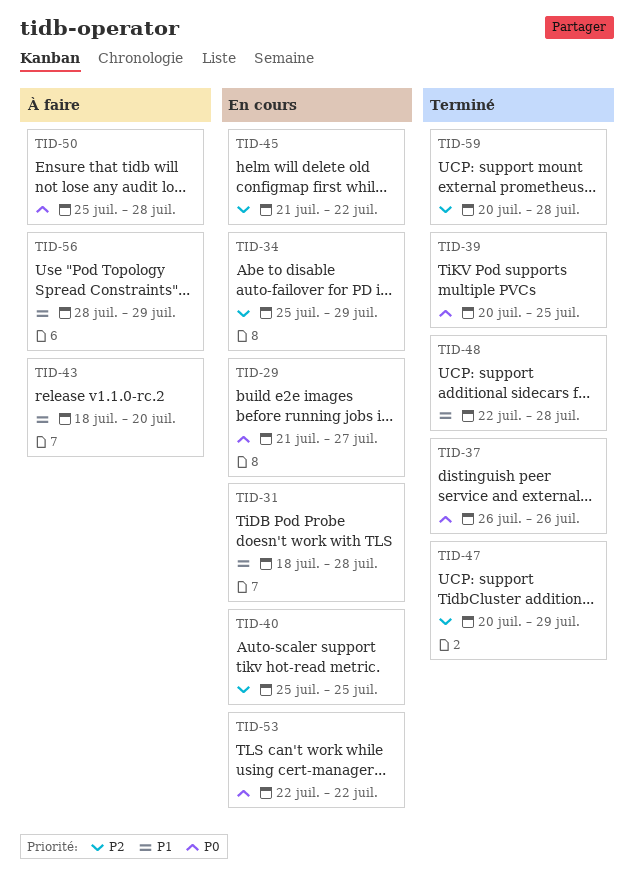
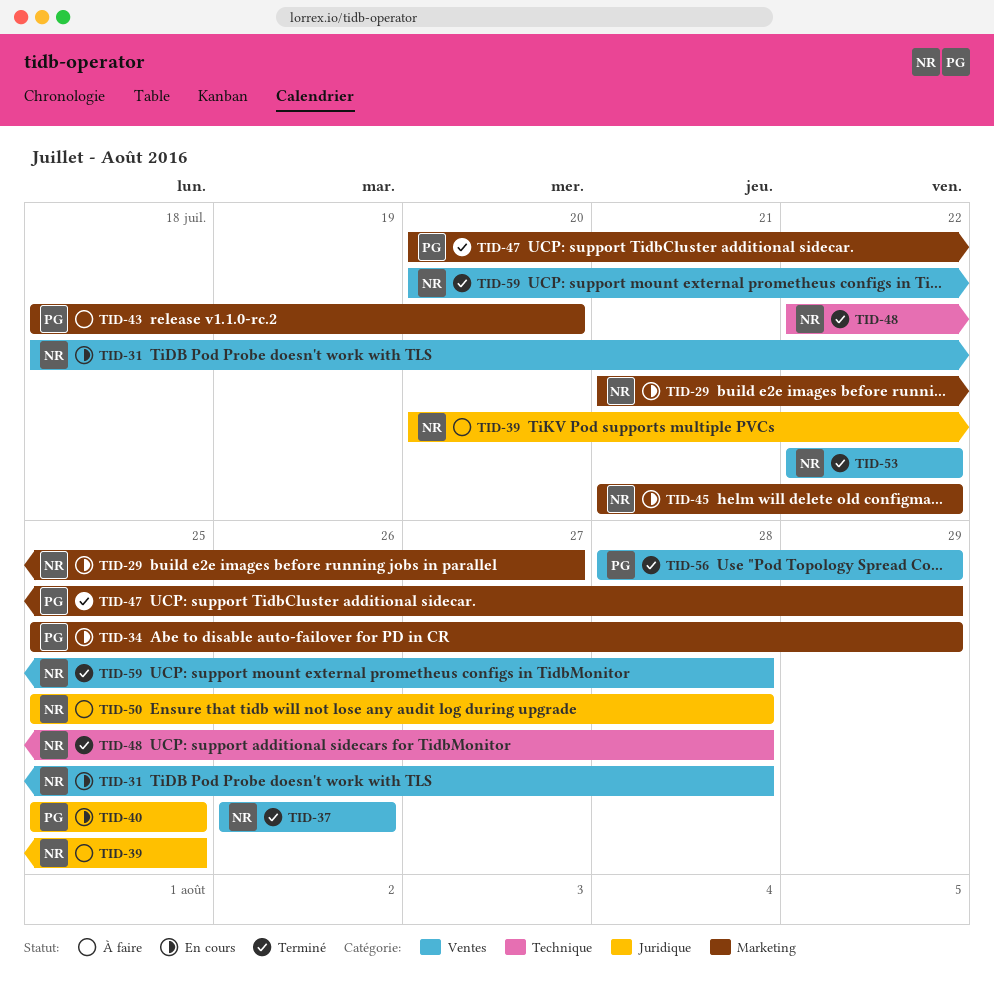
TID-39, status: Terminé -> À faire
TID-53, status: En cours -> Terminé
TID-56, status: À faire -> Terminé

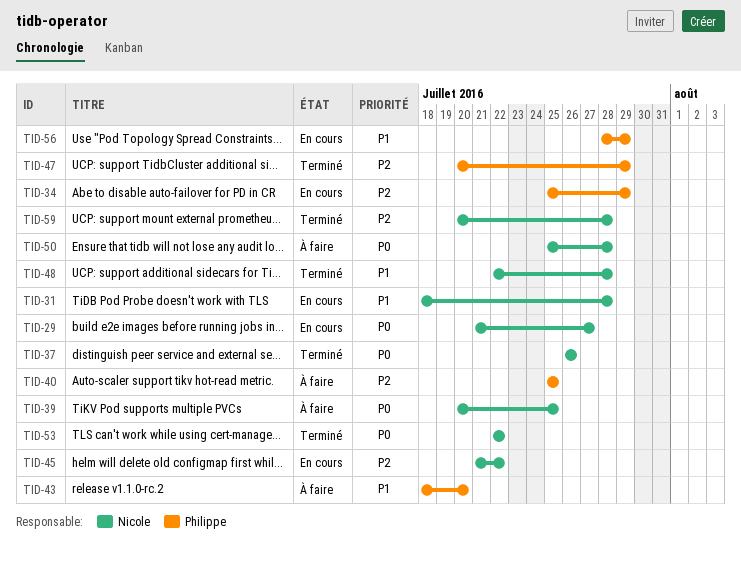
TID-40, status: En cours -> À faire
TID-56, status: Terminé -> En cours

